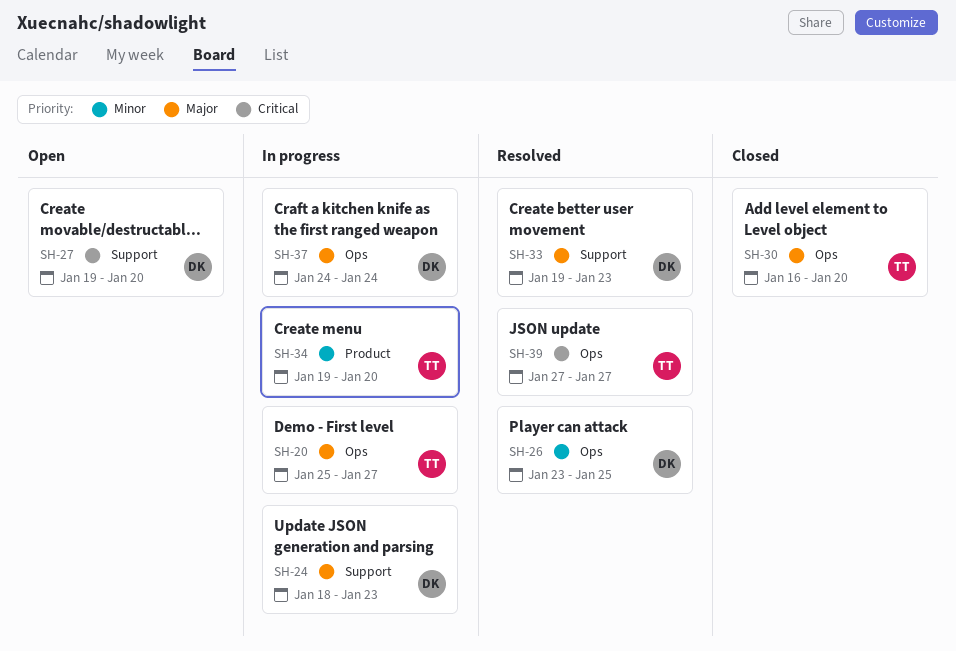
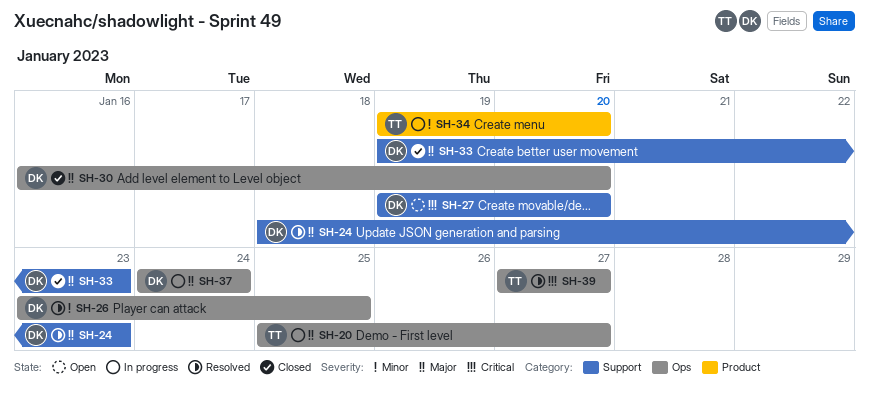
SH-24, status: In progress -> Resolved
SH-30, owner: TT -> DK
SH-33, status: Resolved -> Closed

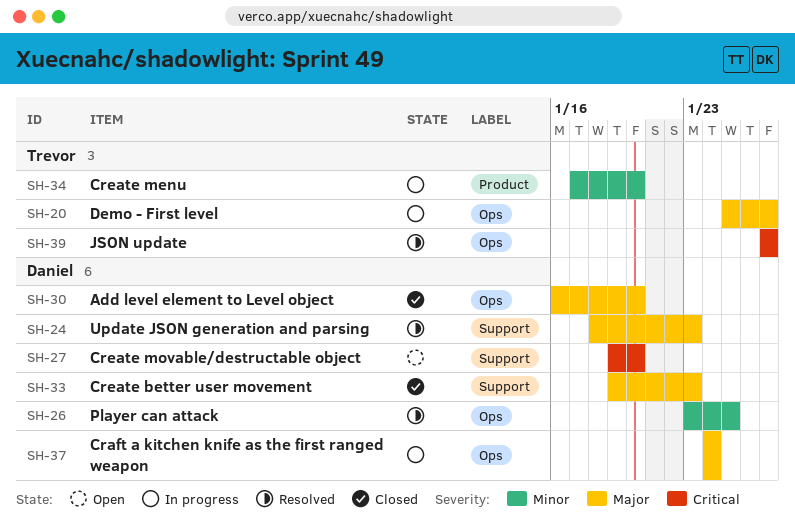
SH-34, start: Jan 19 -> Jan 17

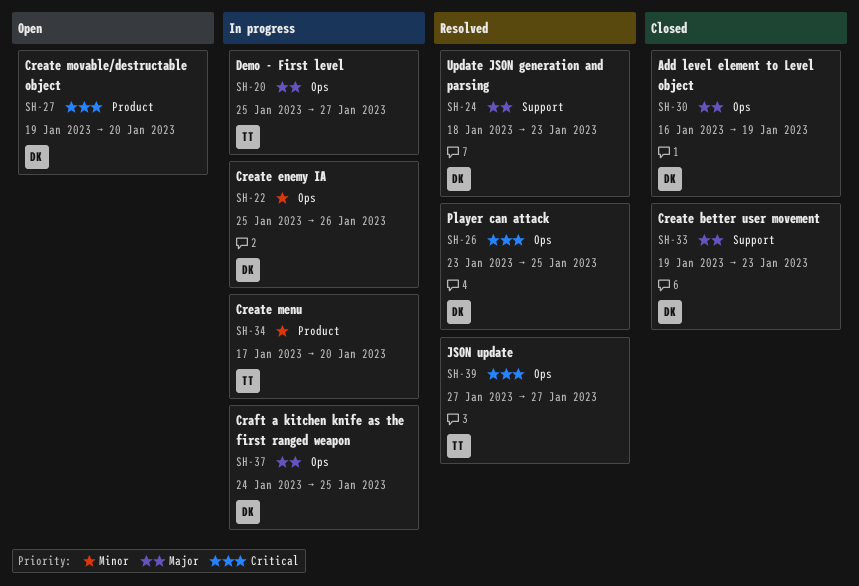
SH-22: none -> present
SH-26, priority: Minor -> Critical
SH-27, label: Support -> Product
SH-30, due: Jan 20 -> Jan 19
SH-37, due: Jan 24 -> Jan 25

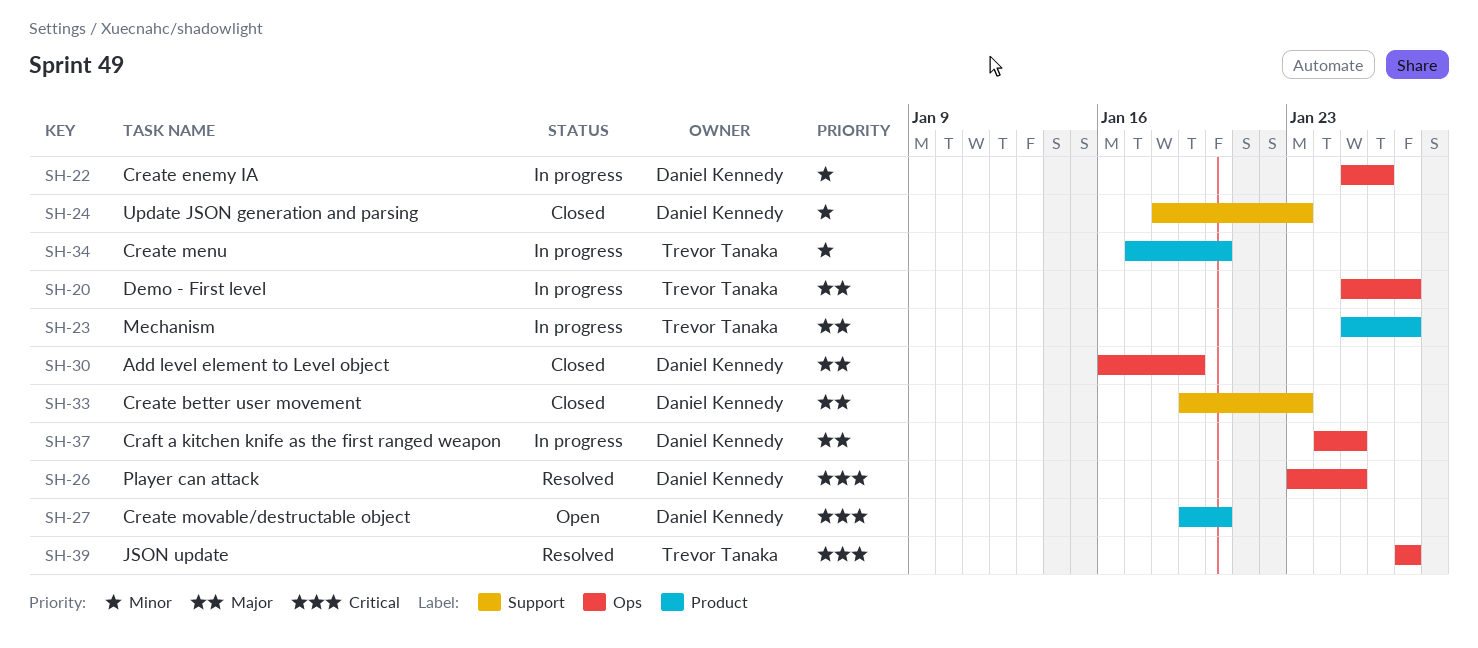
SH-23: none -> present
SH-24, status: Resolved -> Closed
SH-24, priority: Major -> Minor

